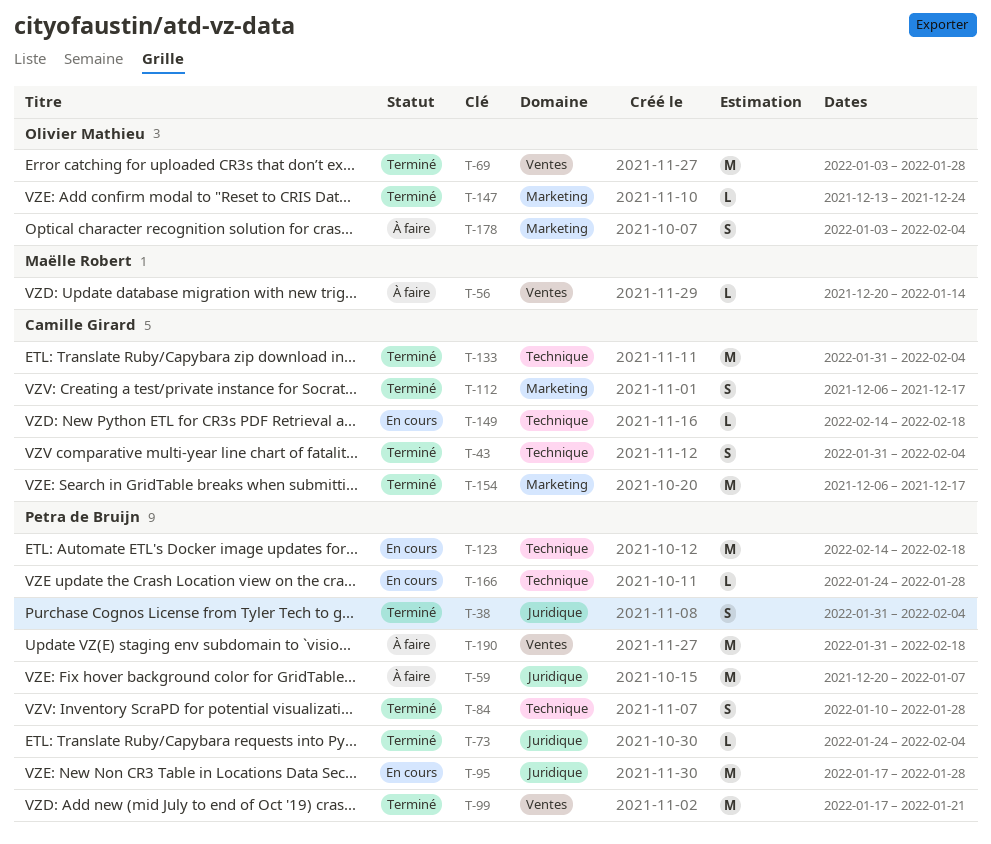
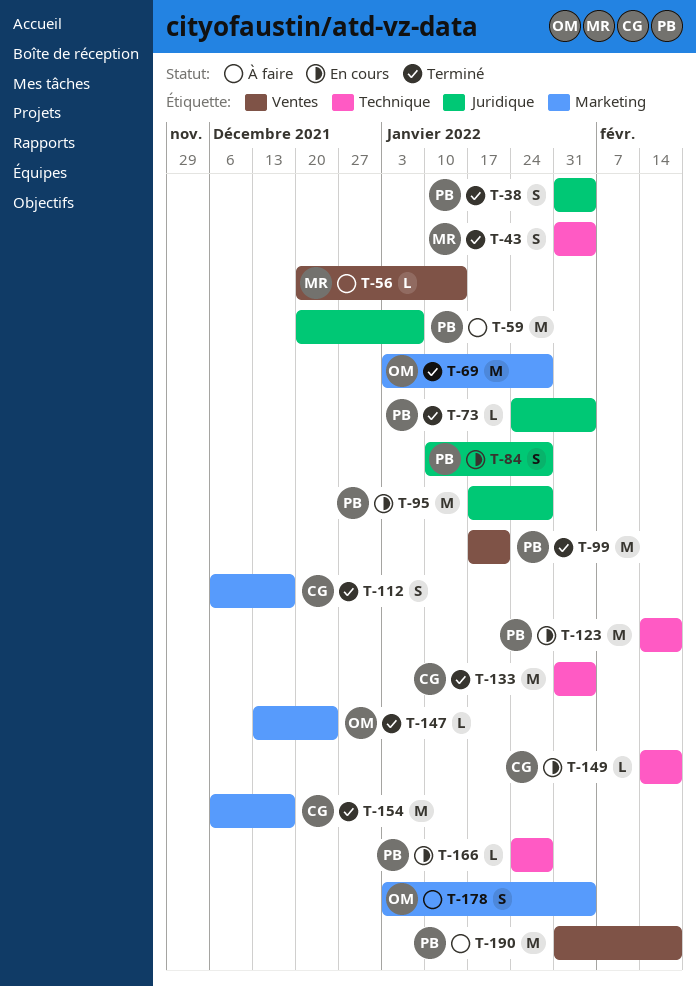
T-43, owner: Camille Girard -> Maëlle Robert
T-69, label: Ventes -> Marketing
T-84, status: Terminé -> En cours
T-84, label: Technique -> Juridique

